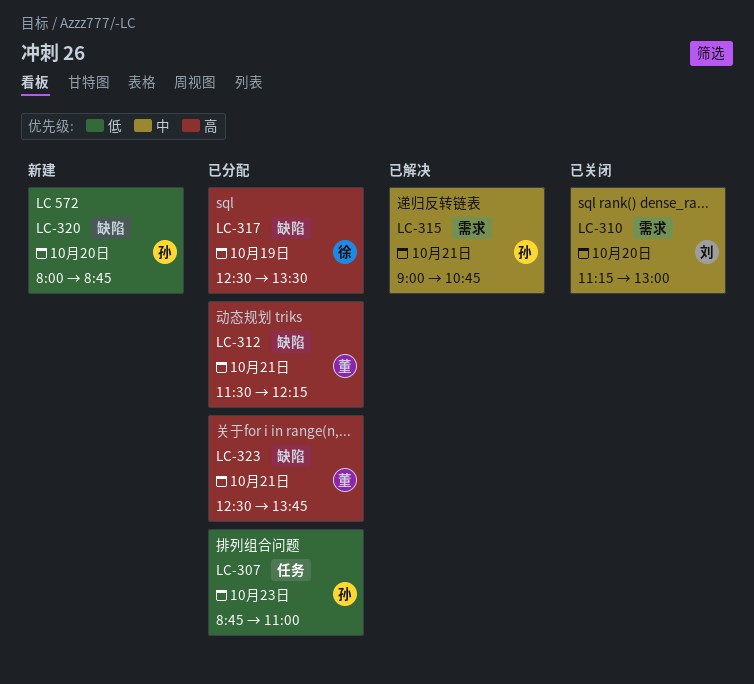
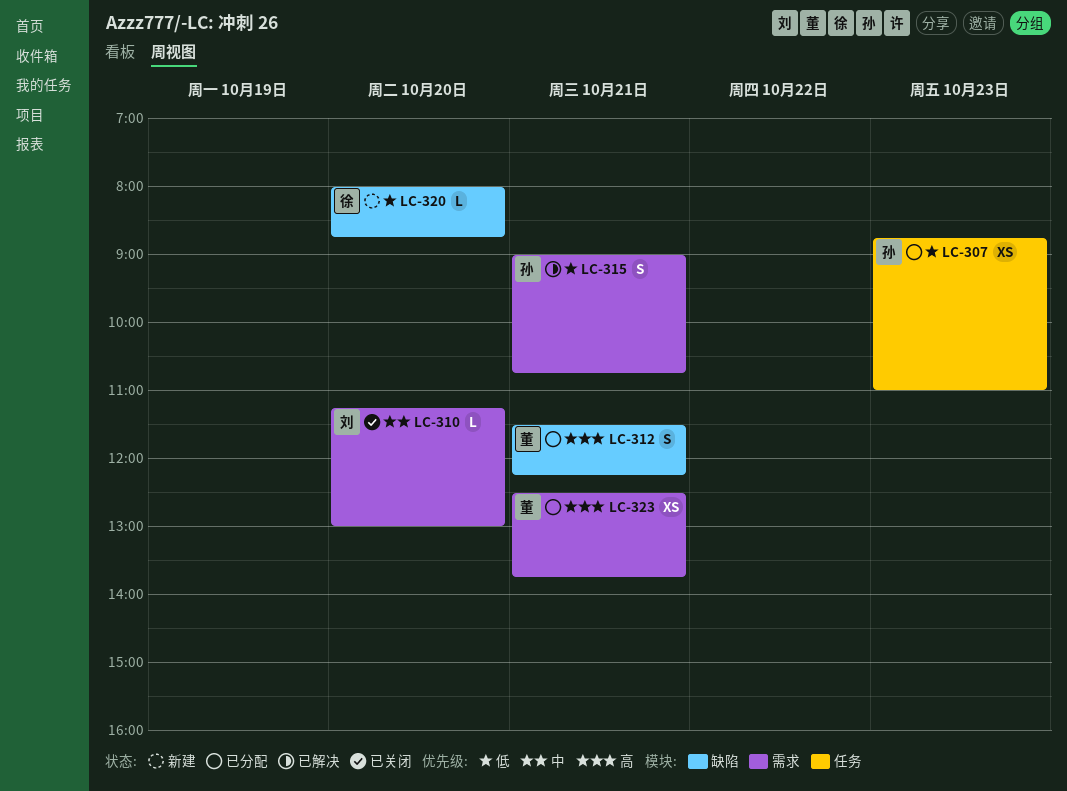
LC-315, priority: 中 -> 低
LC-317: present -> none
LC-320, owner: 孙 -> 徐
LC-323, label: 缺陷 -> 需求

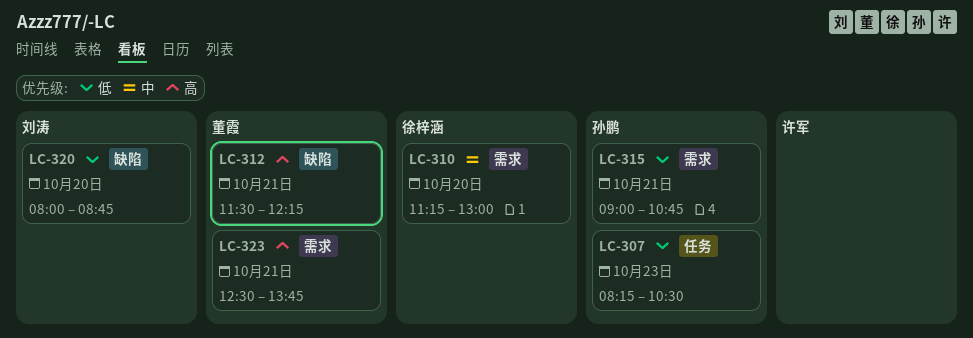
LC-307, begins: 08:45 -> 08:15
LC-307, ends: 11:00 -> 10:30
LC-310, owner: 刘涛 -> 徐梓涵
LC-320, owner: 徐梓涵 -> 刘涛

